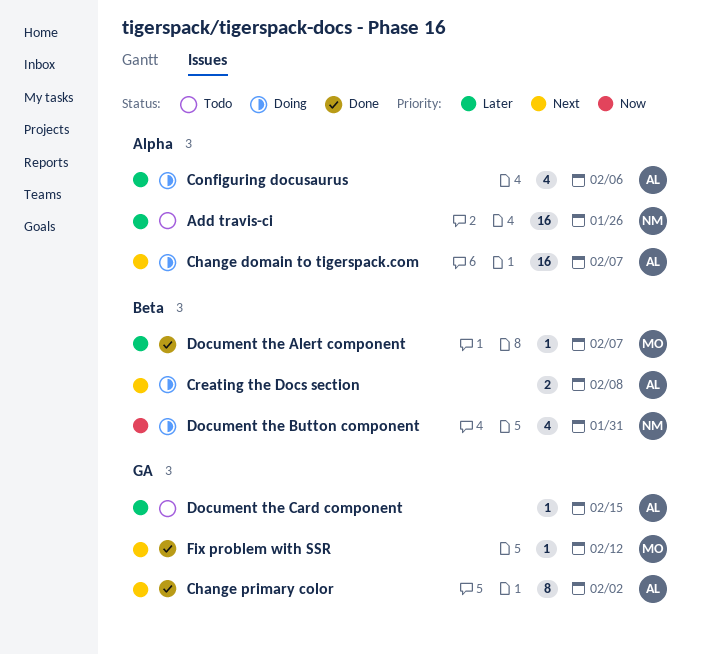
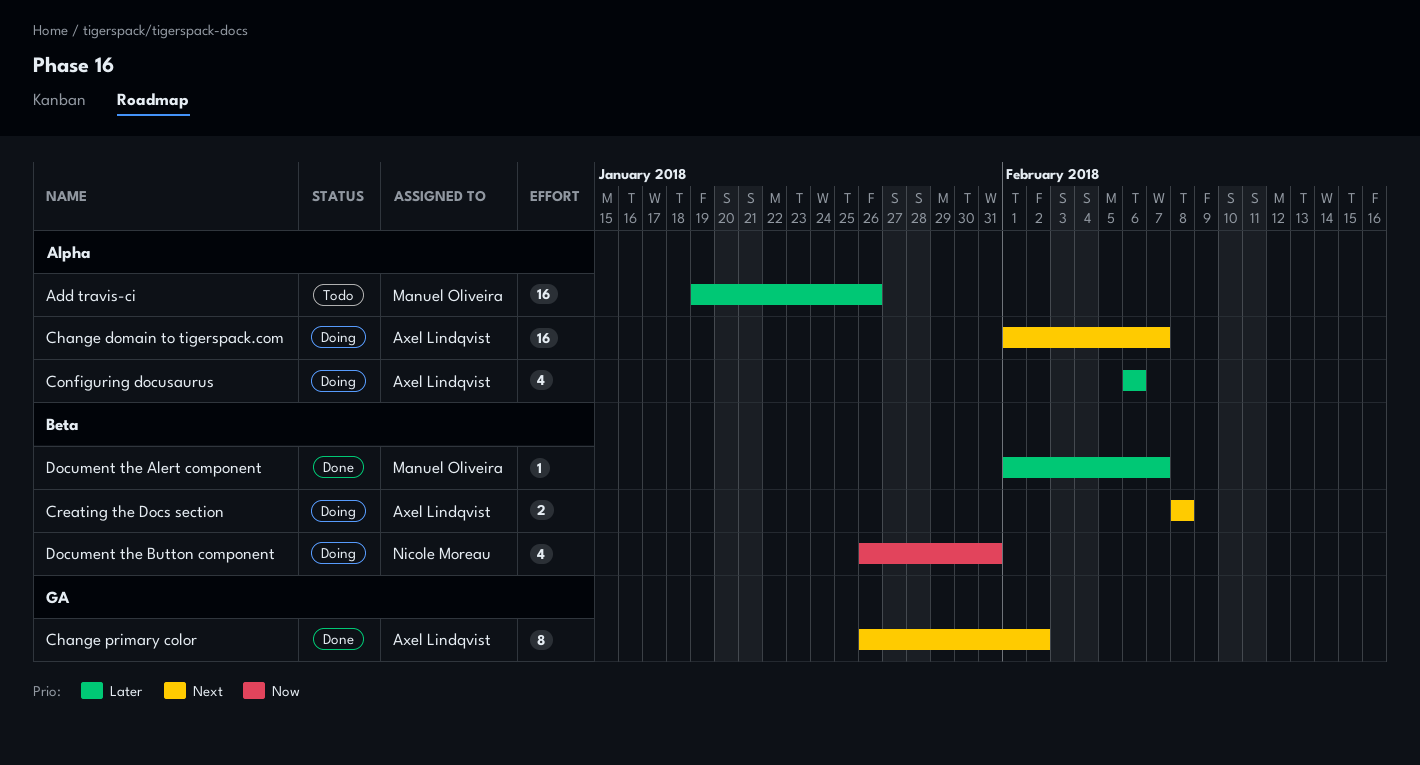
Add travis-ci, owner: Nicole Moreau -> Manuel Oliveira
Document the Card component: present -> none
Fix problem with SSR: present -> none

